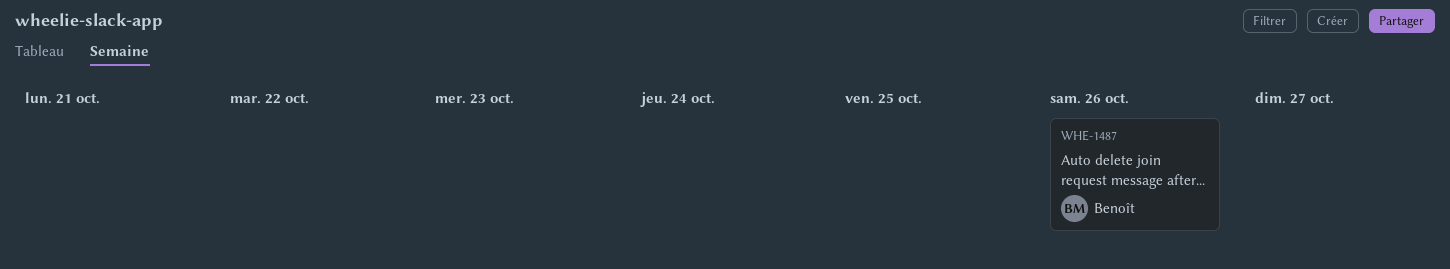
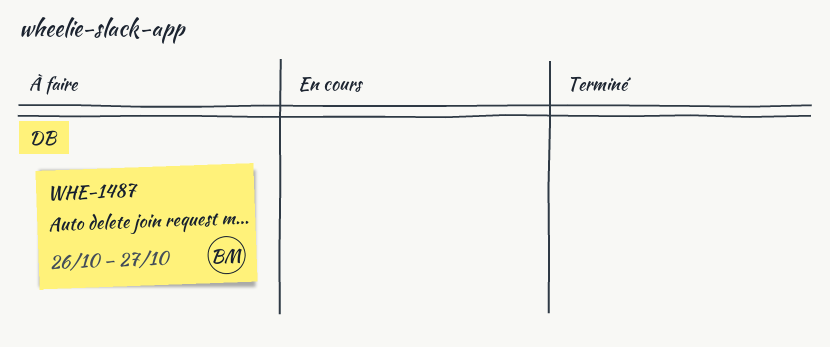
WHE-1487, due: Oct 26 -> Oct 27

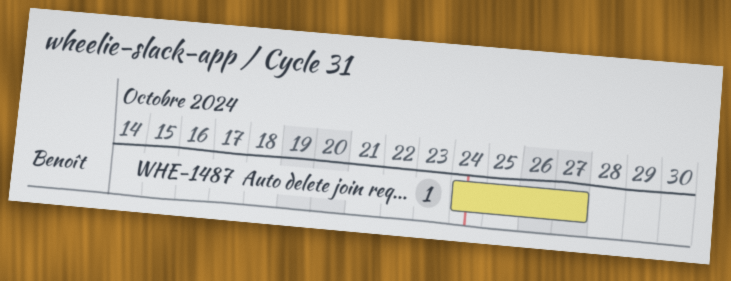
WHE-1487, start: Oct 26 -> Oct 24

